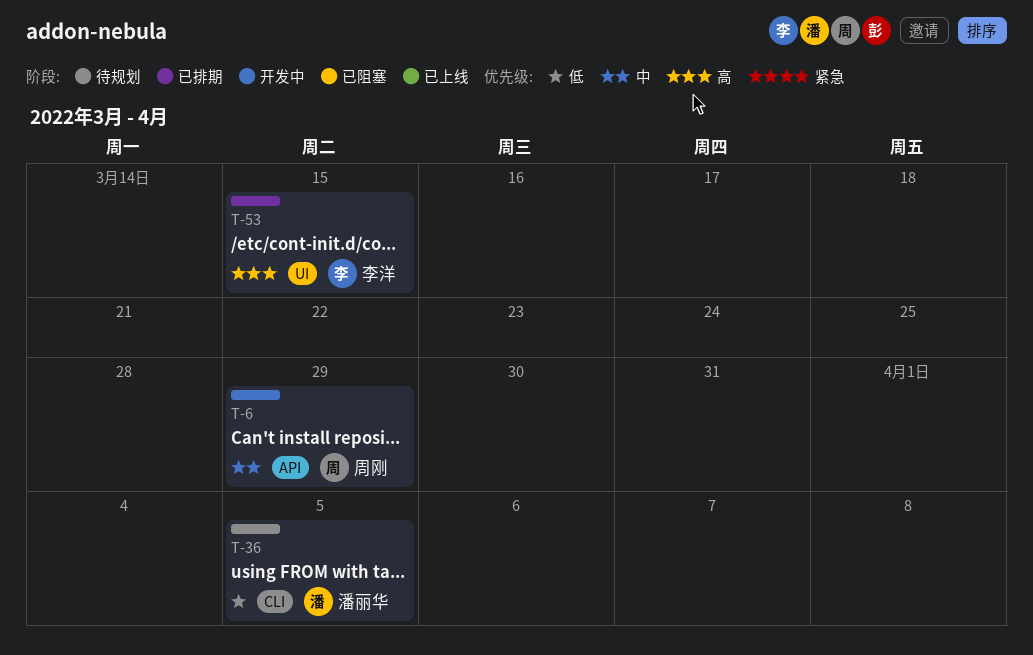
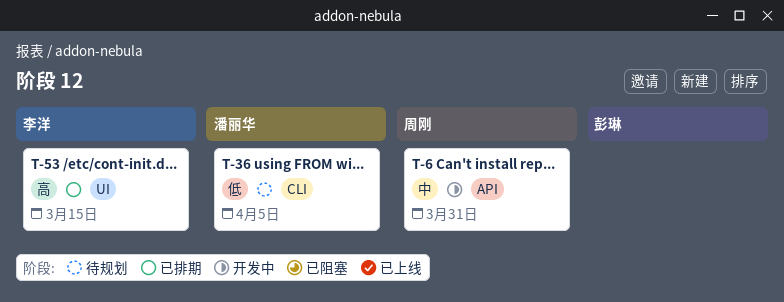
T-6, due: Mar 29 -> Mar 31

